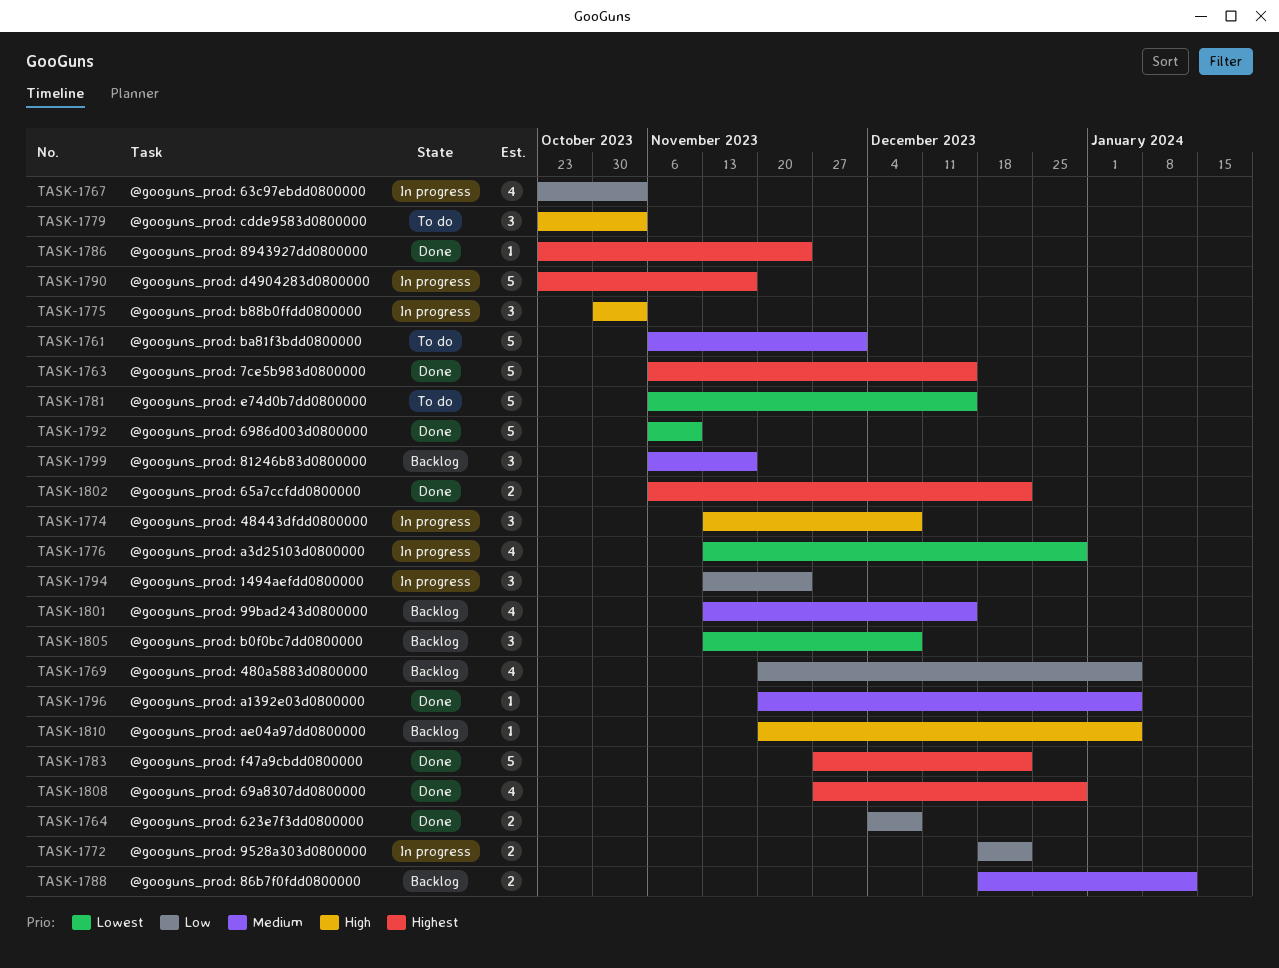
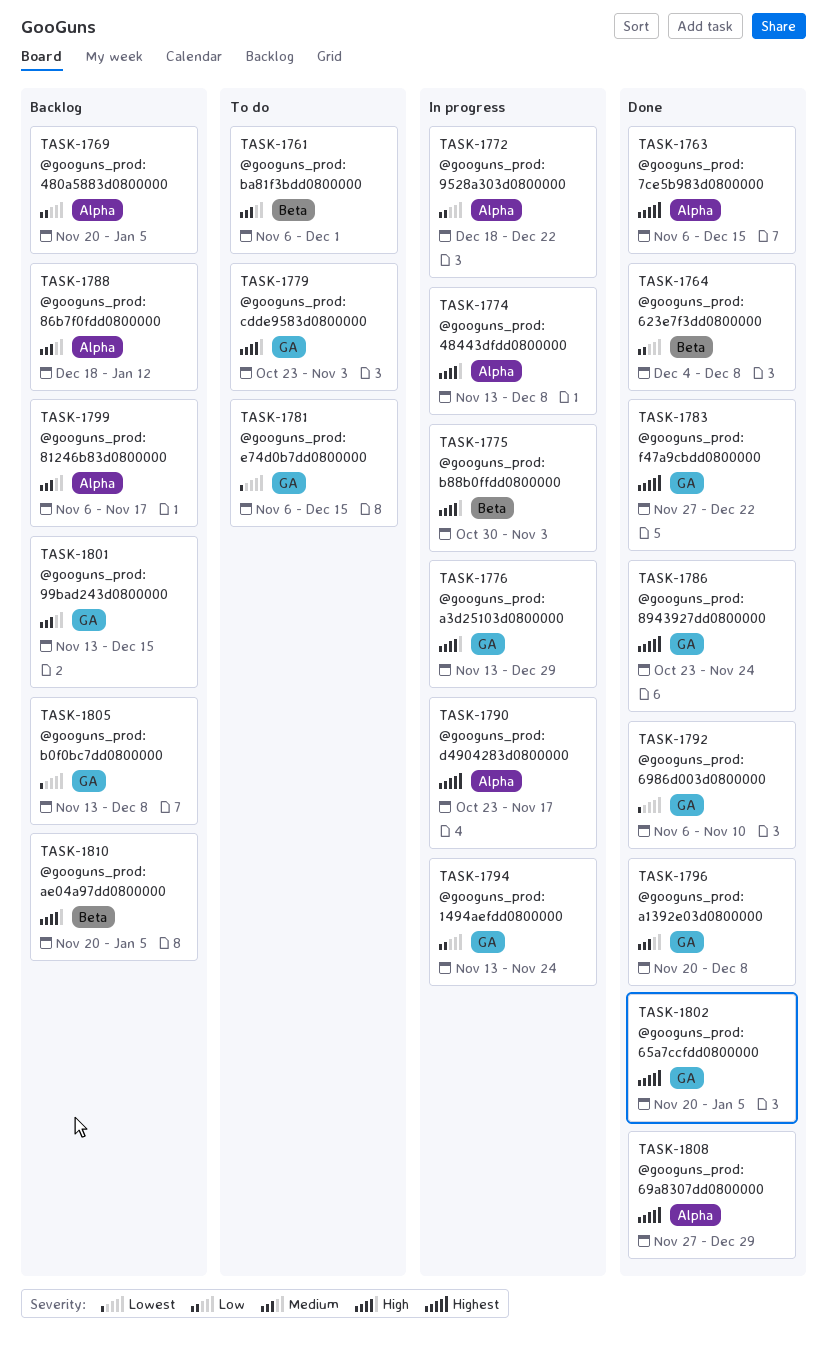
TASK-1767: present -> none
TASK-1776, priority: Lowest -> High
TASK-1796, due: Jan 5 -> Dec 8
TASK-1802, start: Nov 6 -> Nov 20
TASK-1802, due: Dec 22 -> Jan 5

